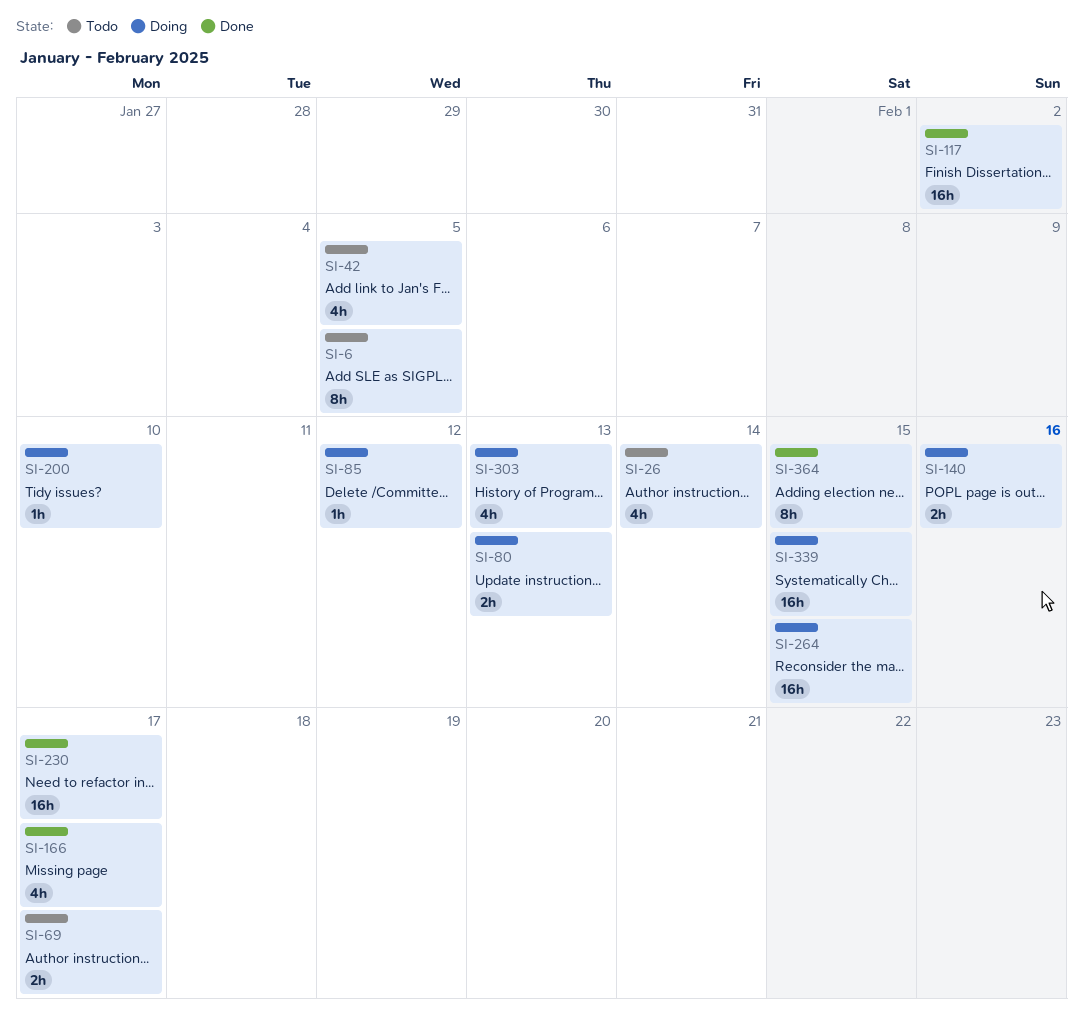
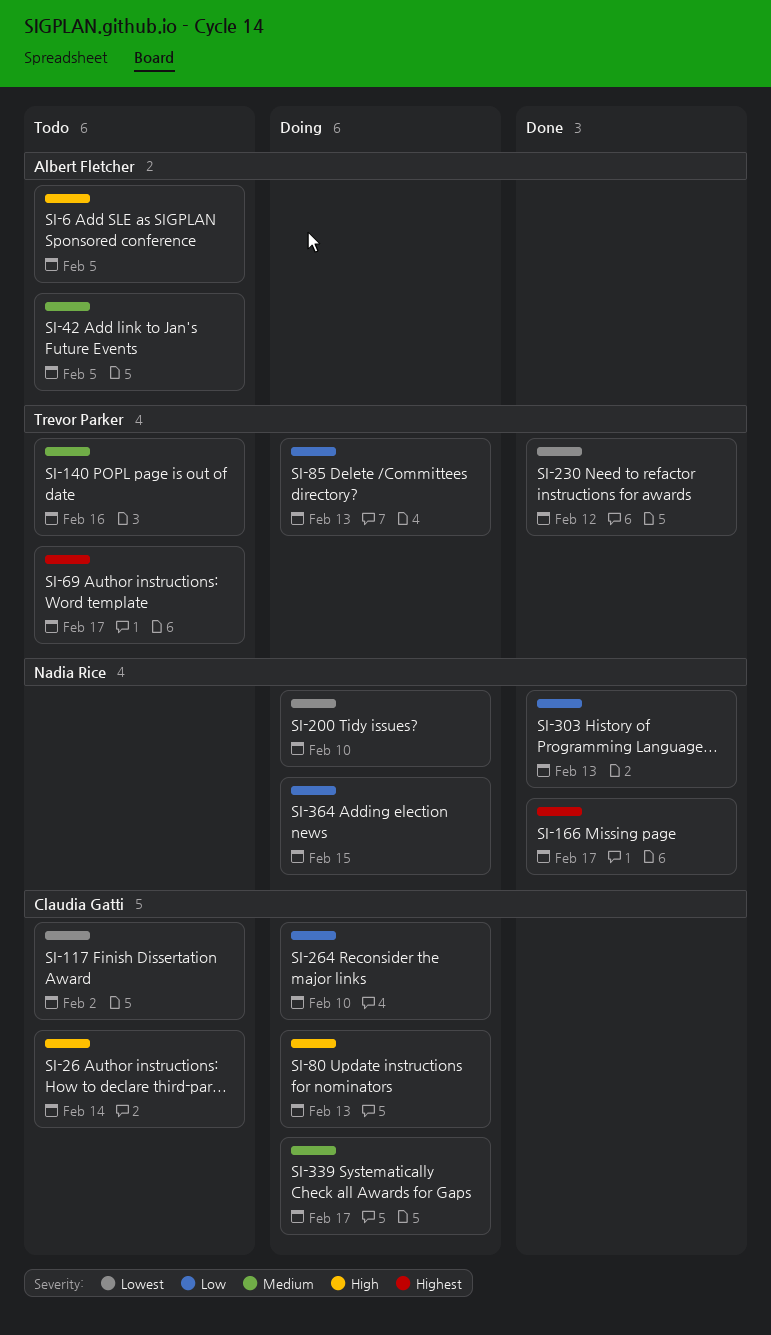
SI-85, due: Feb 12 -> Feb 13
SI-117, status: Done -> Todo
SI-140, status: Doing -> Todo
SI-230, due: Feb 17 -> Feb 12
SI-264, due: Feb 15 -> Feb 10
SI-303, status: Doing -> Done
SI-339, due: Feb 15 -> Feb 17
SI-364, status: Done -> Doing

